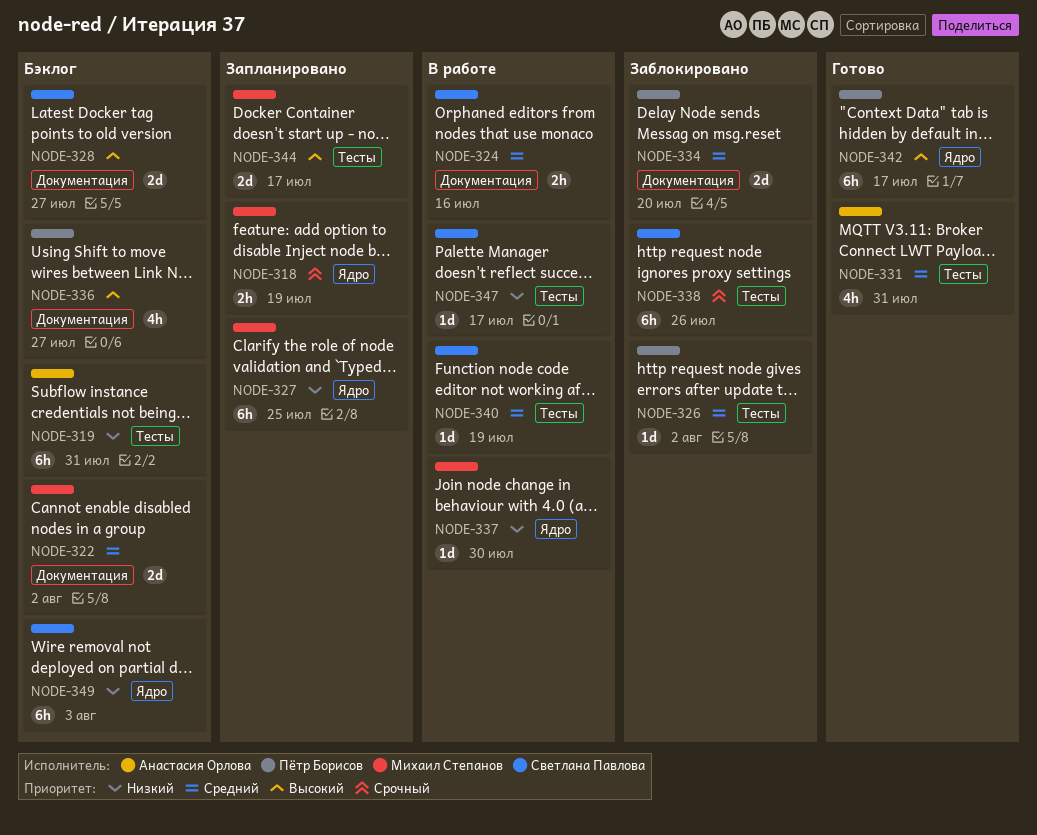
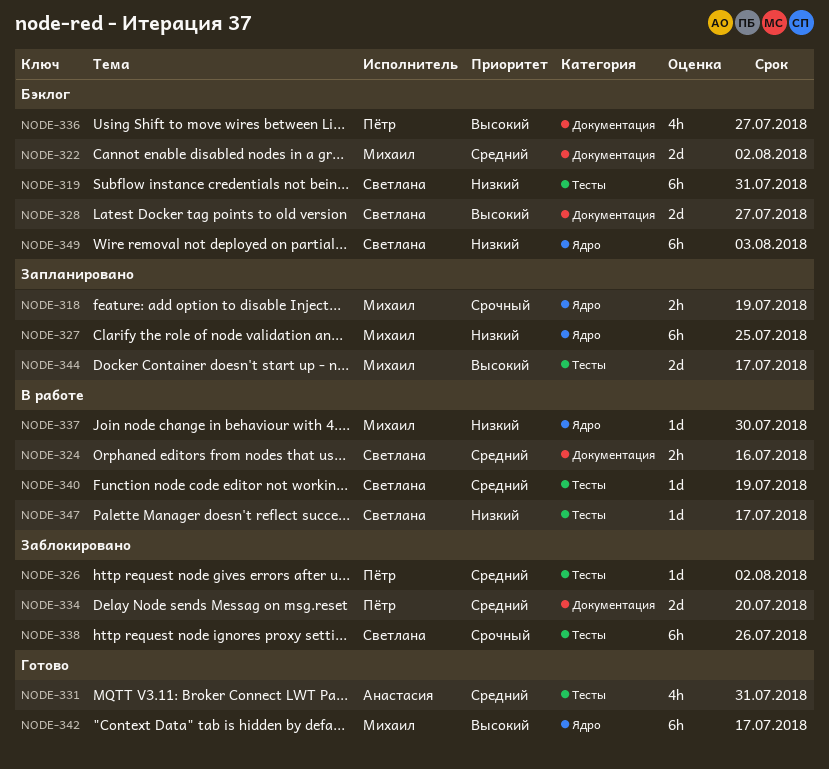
NODE-319, owner: Анастасия Орлова -> Светлана Павлова
NODE-342, owner: Пётр Борисов -> Михаил Степанов

